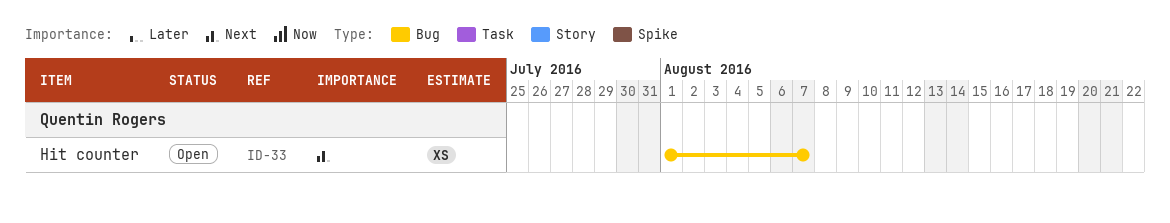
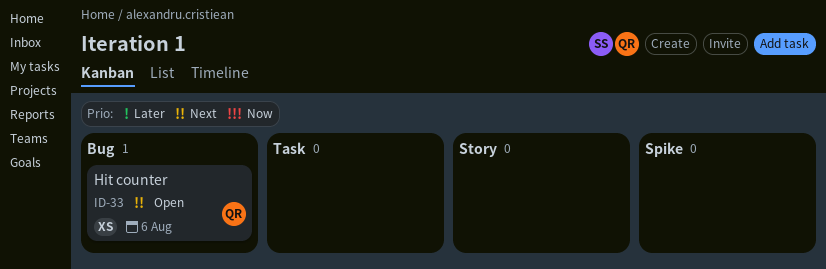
ID-33, due: Aug 7 -> Aug 6

